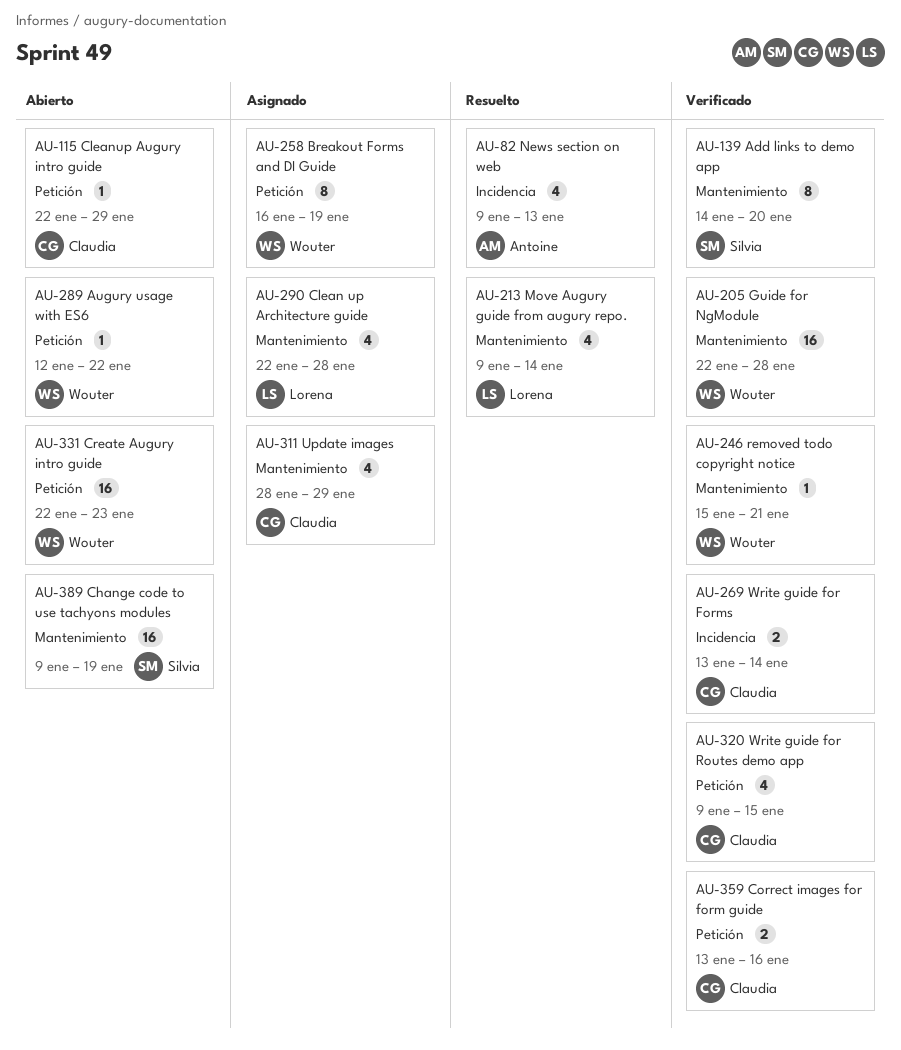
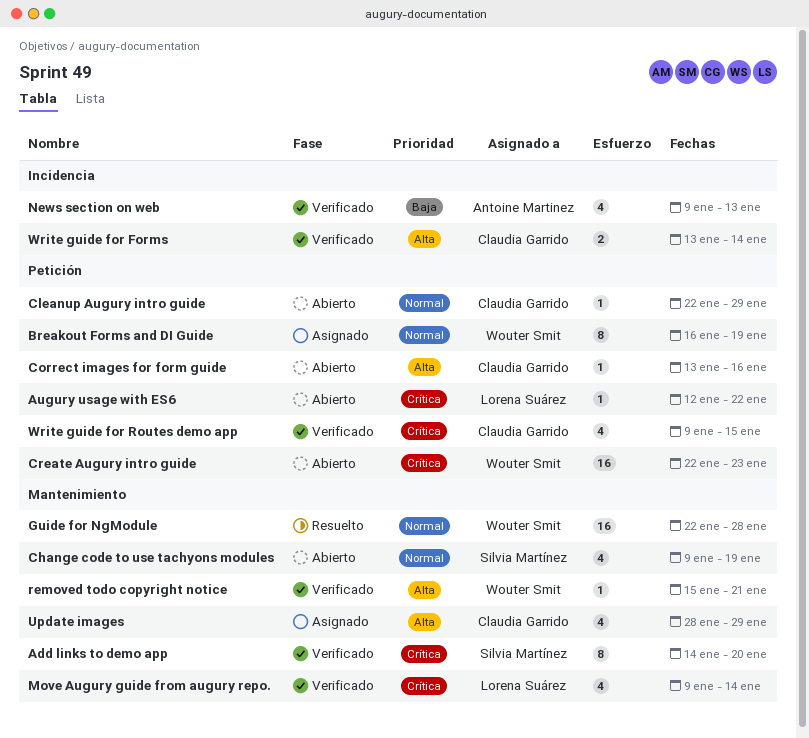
Augury usage with ES6, owner: Wouter Smit -> Lorena Suárez
Change code to use tachyons modules, estimate: 16 -> 4
Clean up Architecture guide: present -> none
Correct images for form guide, status: Verificado -> Abierto
Correct images for form guide, estimate: 2 -> 1
Guide for NgModule, status: Verificado -> Resuelto
Move Augury guide from augury repo., status: Resuelto -> Verificado
News section on web, status: Resuelto -> Verificado

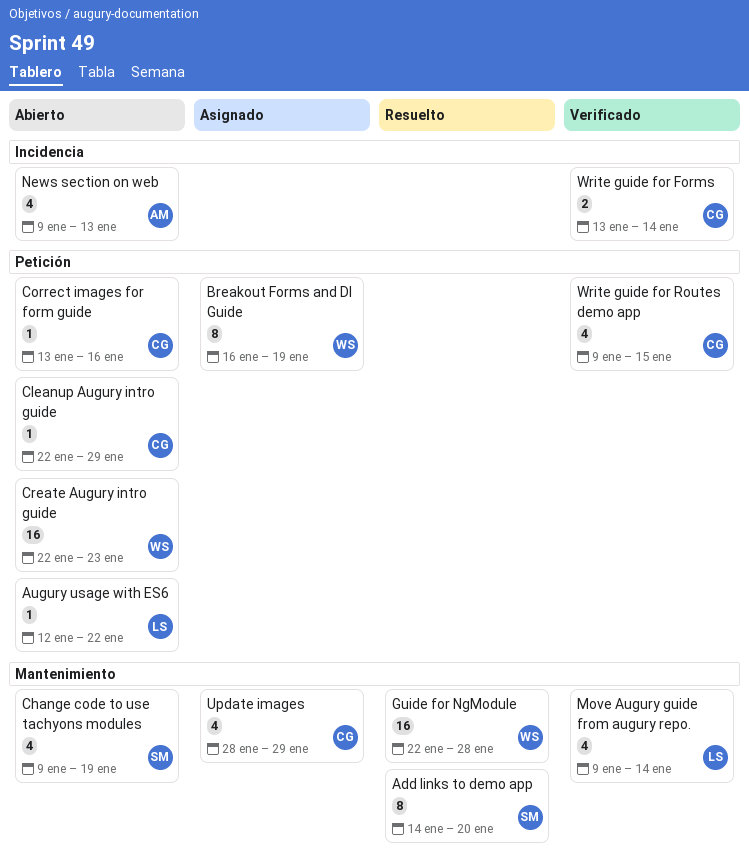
Add links to demo app, status: Verificado -> Resuelto
News section on web, status: Verificado -> Abierto
removed todo copyright notice: present -> none

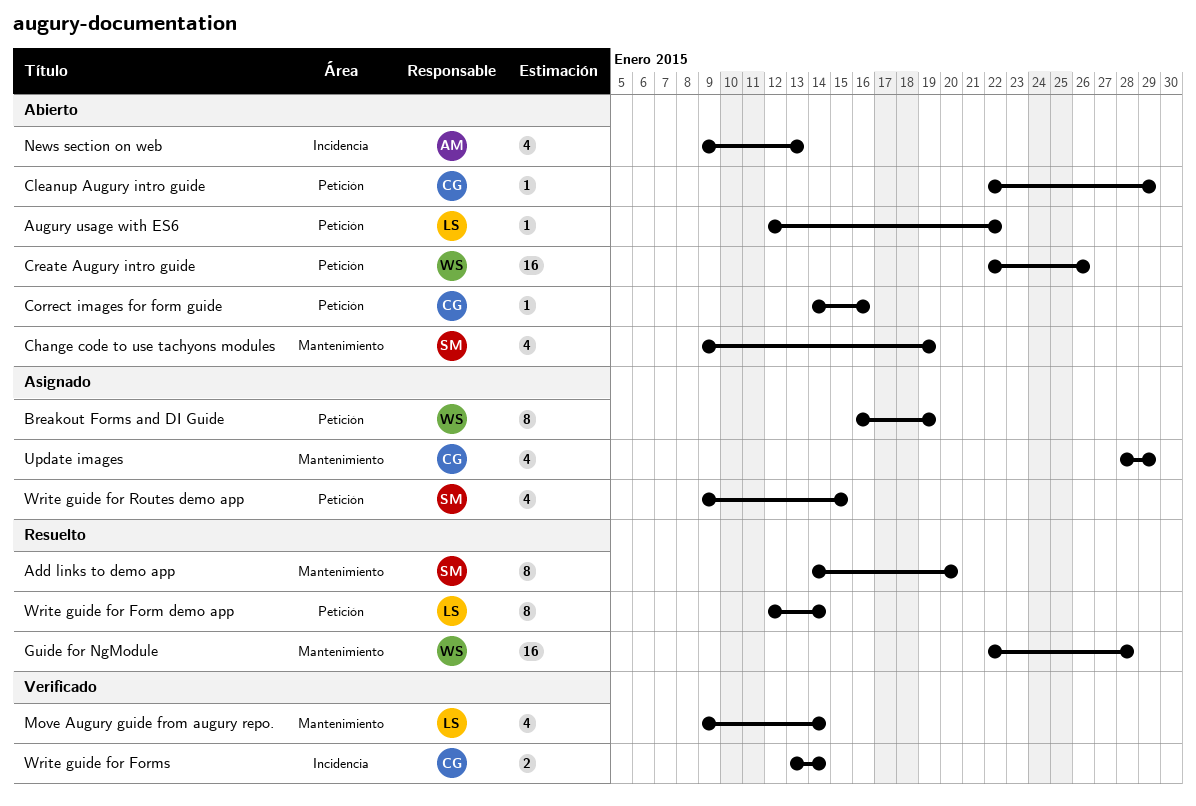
Correct images for form guide, start: Jan 13 -> Jan 14
Create Augury intro guide, due: Jan 23 -> Jan 26
Write guide for Form demo app: none -> present
Write guide for Routes demo app, status: Verificado -> Asignado
Write guide for Routes demo app, owner: CG -> SM

